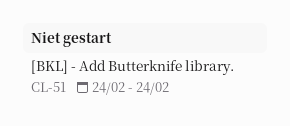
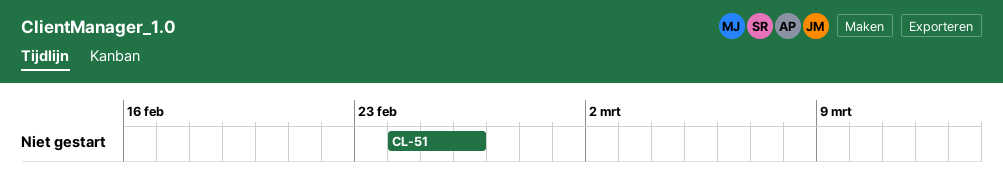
CL-51, due: Feb 24 -> Feb 26

